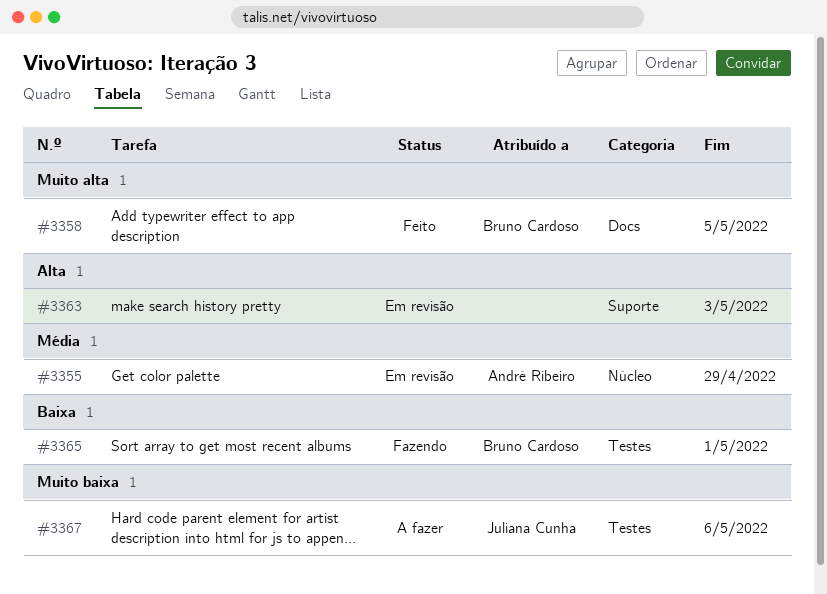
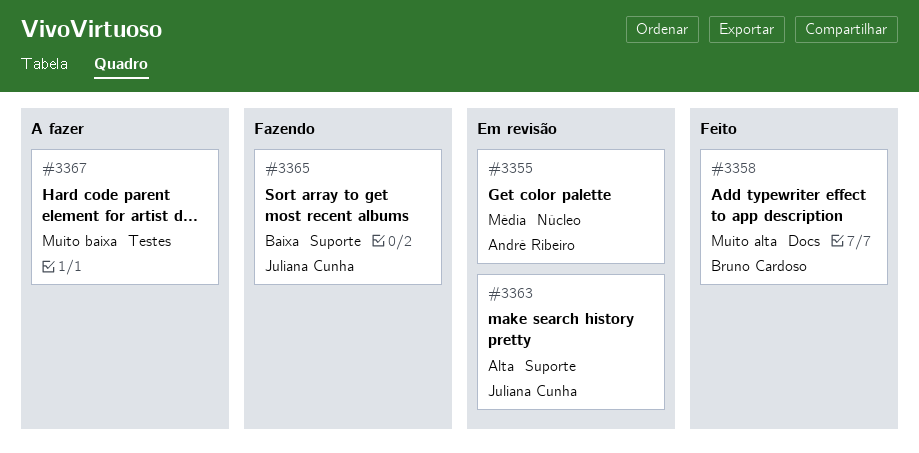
#3363, owner: none -> Juliana Cunha
#3365, owner: Bruno Cardoso -> Juliana Cunha
#3365, label: Testes -> Suporte
#3367, owner: Juliana Cunha -> none

